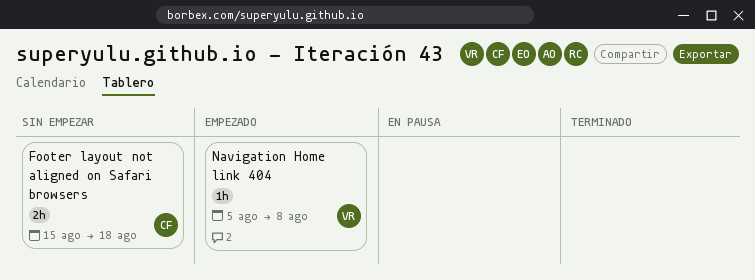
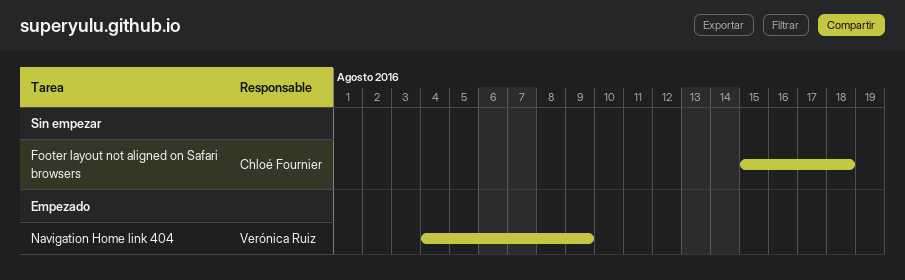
Navigation Home link 404, start: Aug 5 -> Aug 4
Navigation Home link 404, due: Aug 8 -> Aug 9

